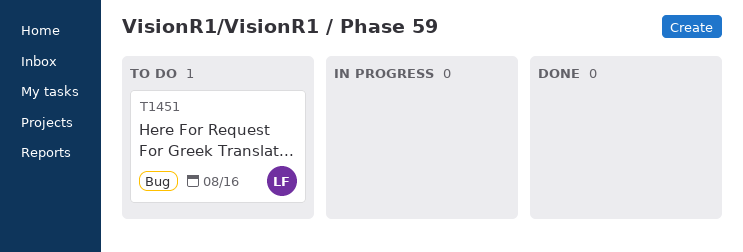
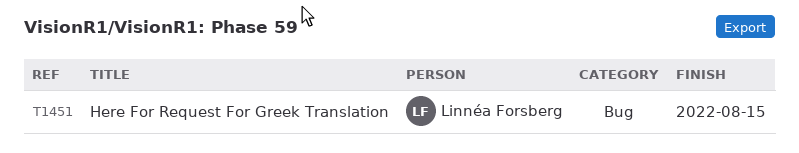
T1451, due: Aug 16 -> Aug 15

